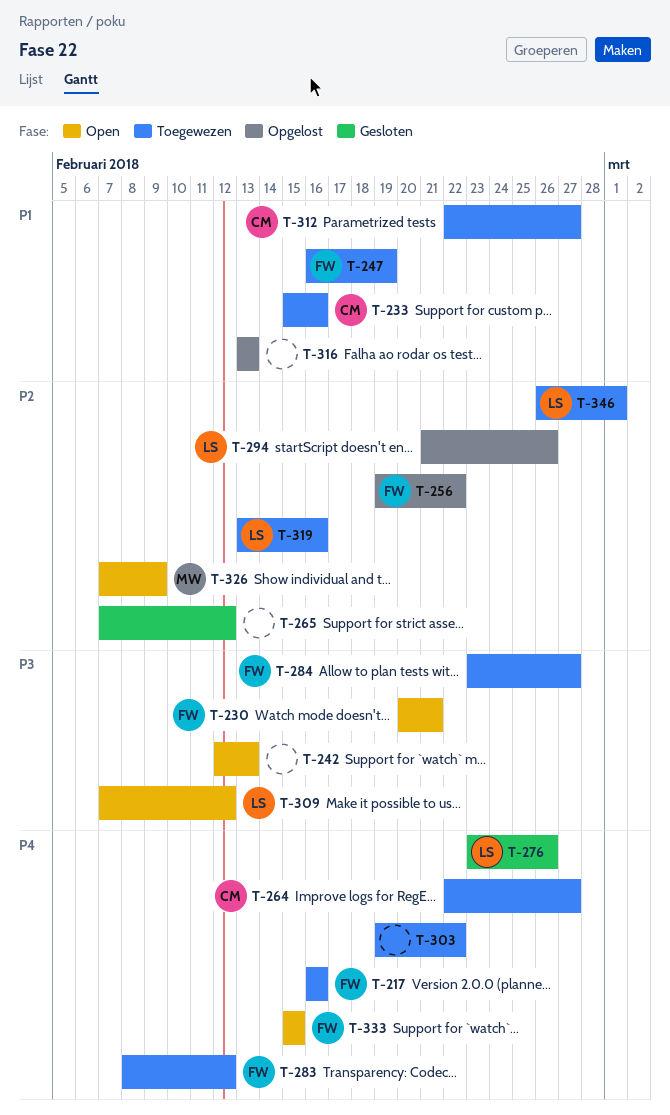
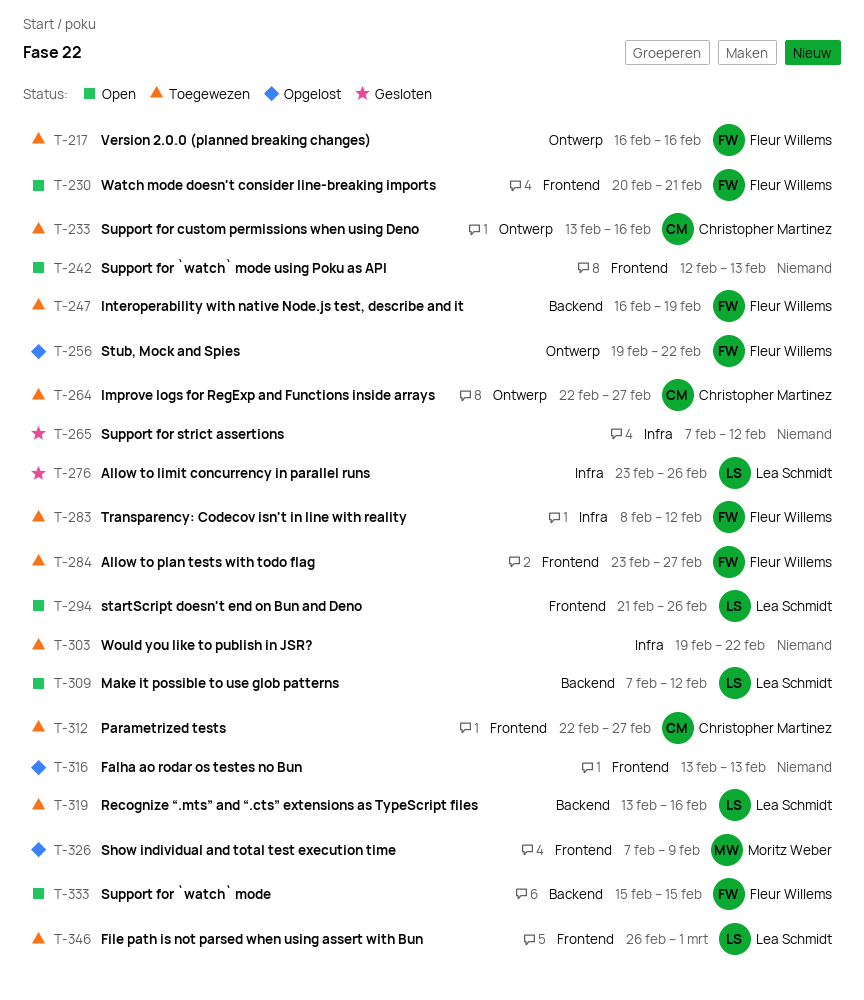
T-233, start: Feb 15 -> Feb 13
T-294, status: Opgelost -> Open
T-326, status: Open -> Opgelost

